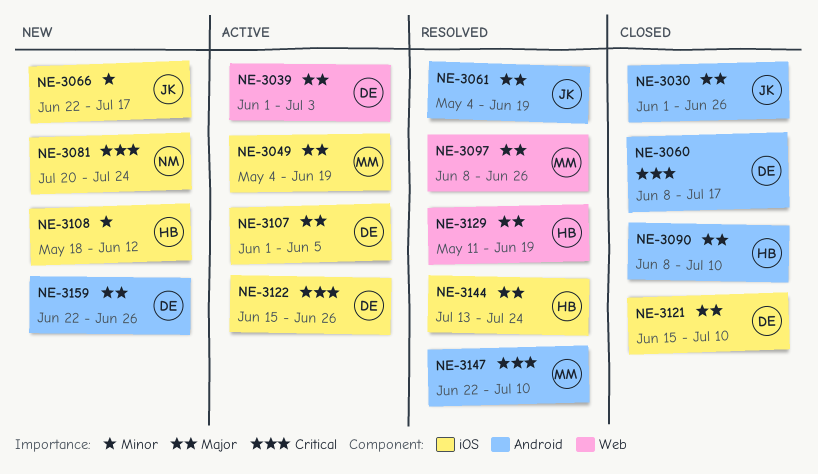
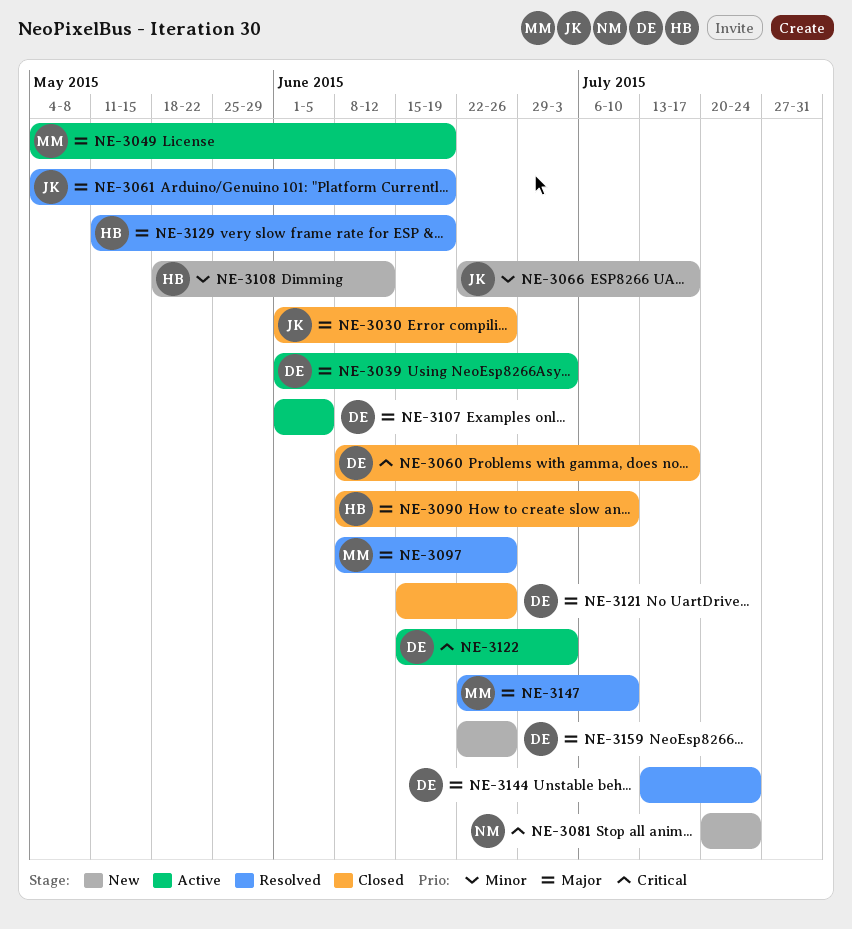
NE-3121, due: Jul 10 -> Jun 26
NE-3122, due: Jun 26 -> Jul 3
NE-3144, owner: HB -> DE
NE-3147, priority: Critical -> Major

